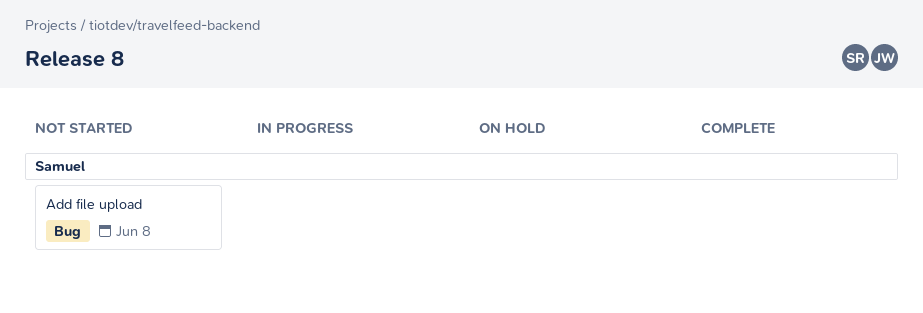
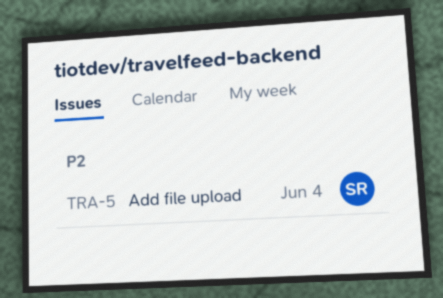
Add file upload, due: Jun 8 -> Jun 4

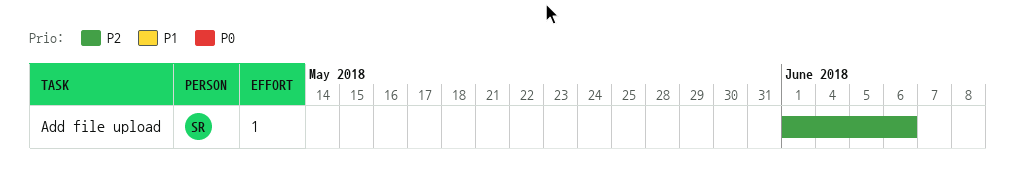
Add file upload, due: Jun 4 -> Jun 6

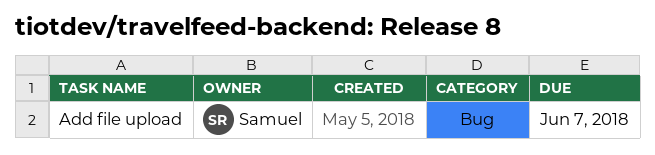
Add file upload, due: Jun 6 -> Jun 7

